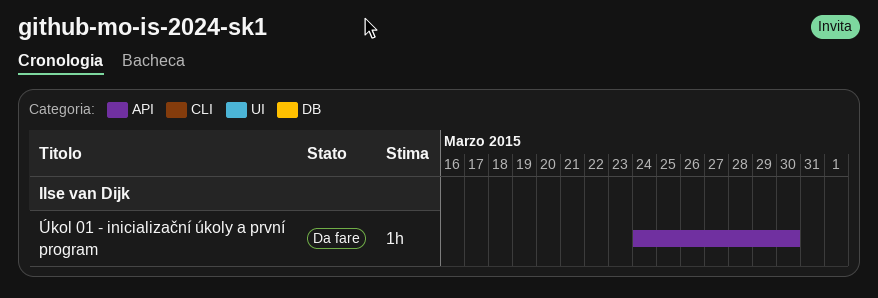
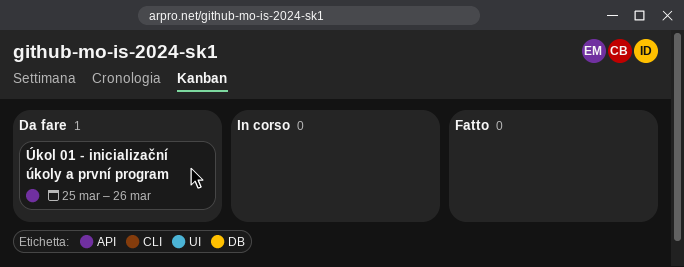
Úkol 01 - inicializační úkoly a první program, start: Mar 24 -> Mar 25
Úkol 01 - inicializační úkoly a první program, due: Mar 30 -> Mar 26

